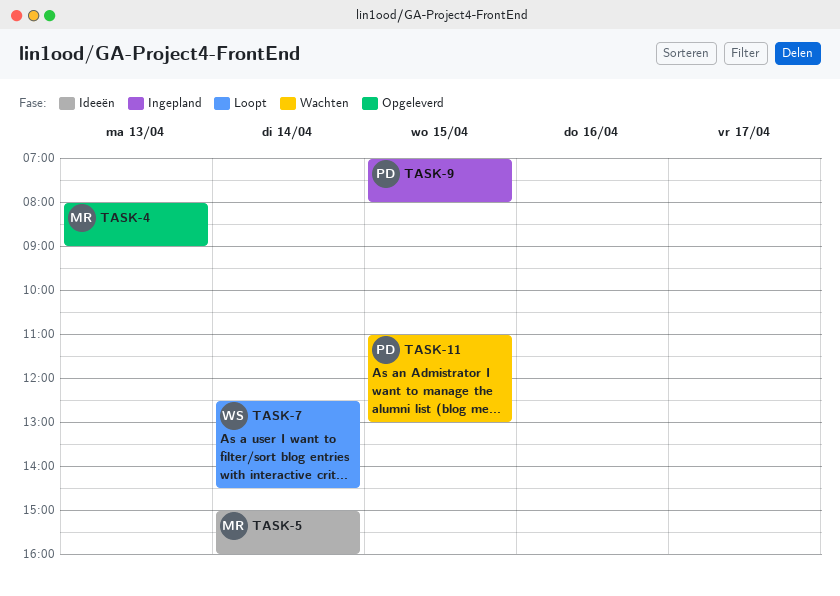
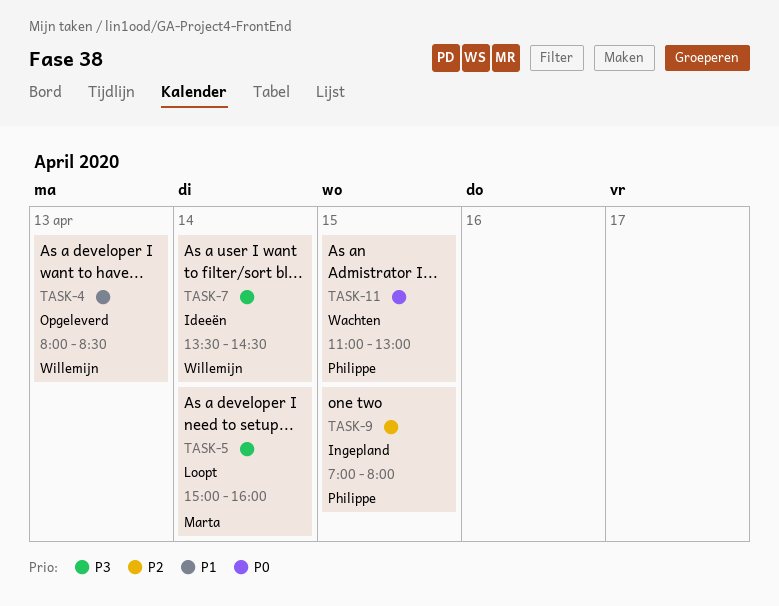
TASK-4, owner: Marta -> Willemijn
TASK-4, ends: 09:00 -> 08:30
TASK-5, status: Ideeën -> Loopt
TASK-7, status: Loopt -> Ideeën
TASK-7, begins: 12:30 -> 13:30

